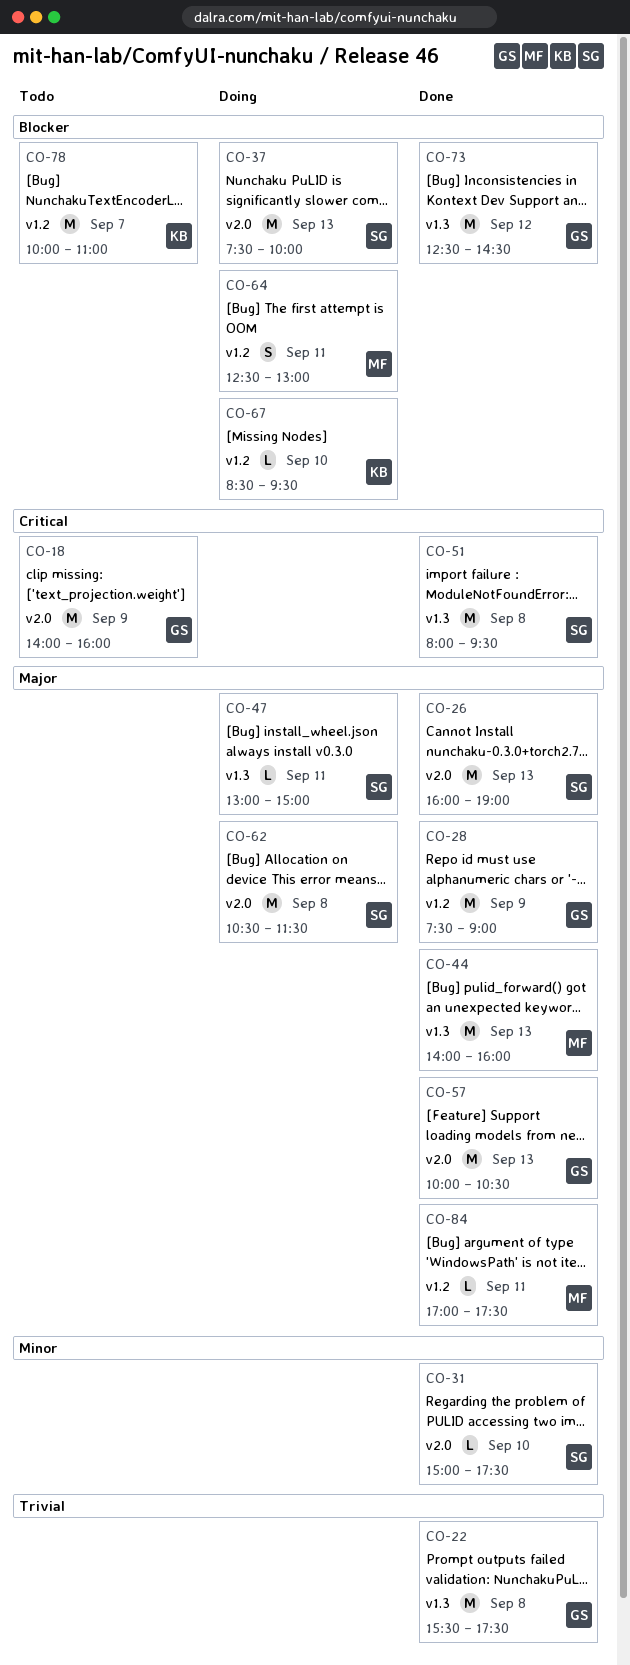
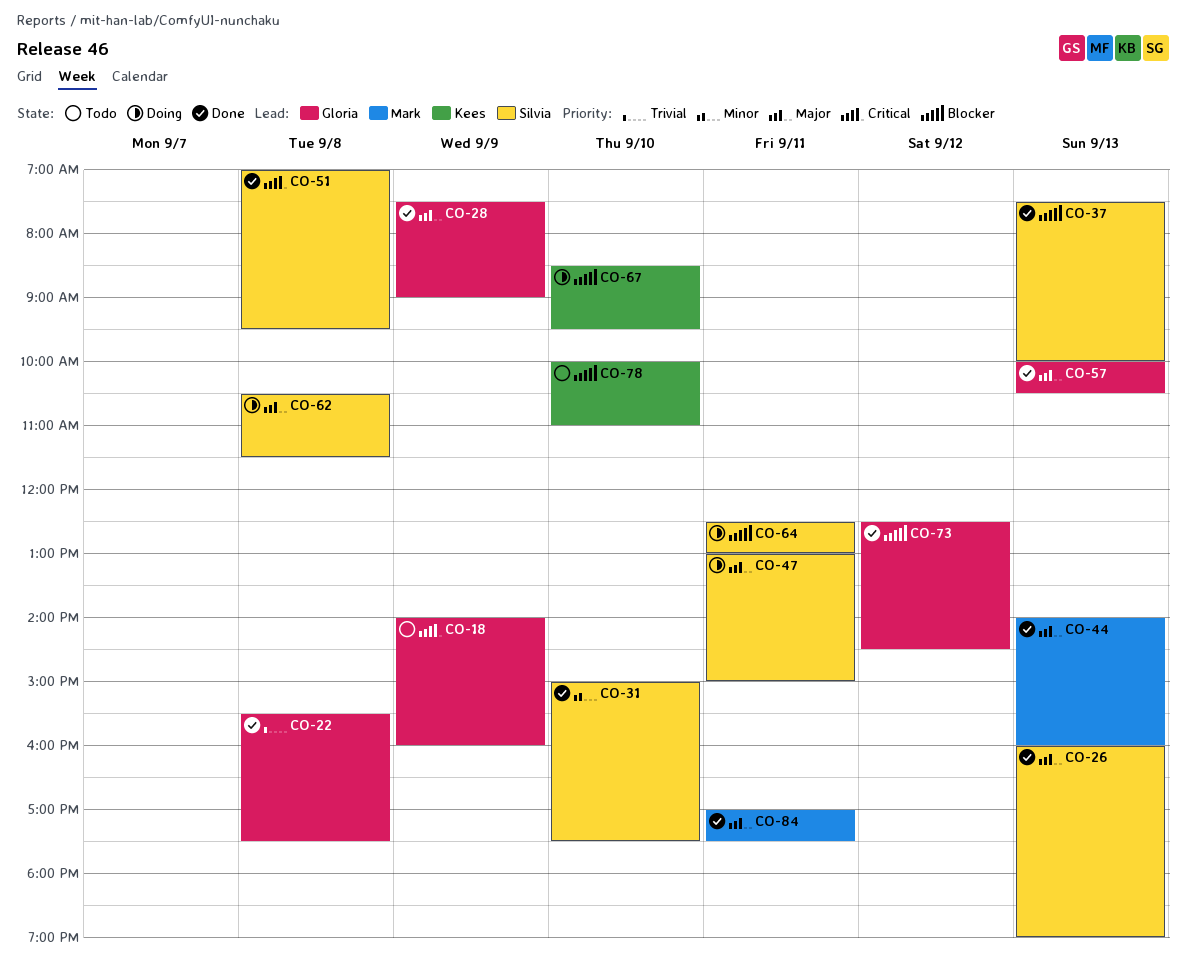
CO-37, status: Doing -> Done
CO-51, begins: 08:00 -> 07:00
CO-64, owner: Mark -> Silvia
CO-78, day: Sep 7 -> Sep 10

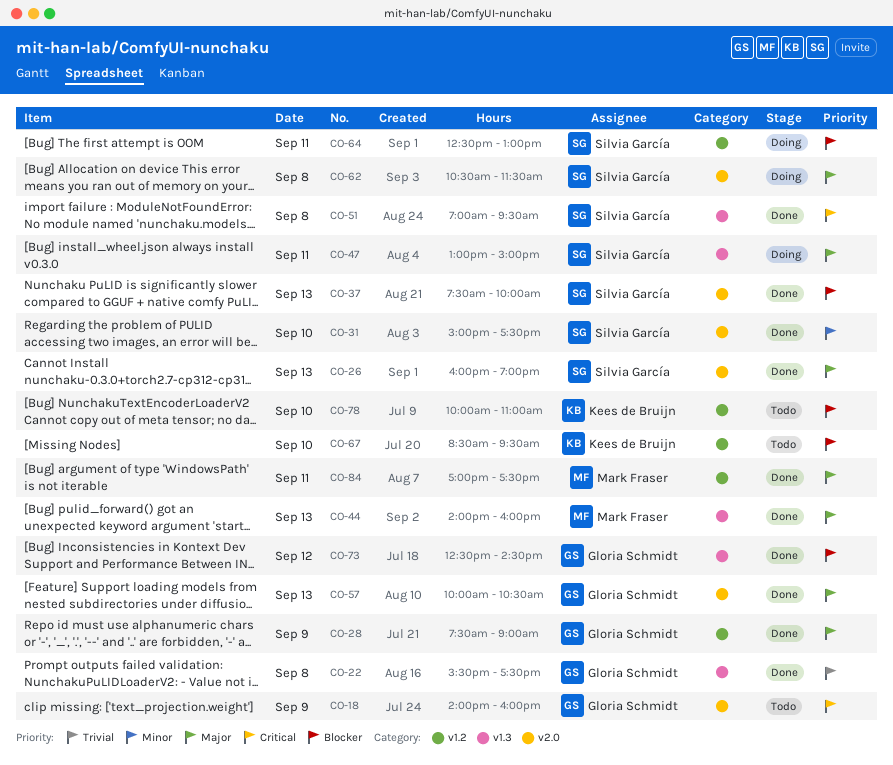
CO-67, status: Doing -> Todo

